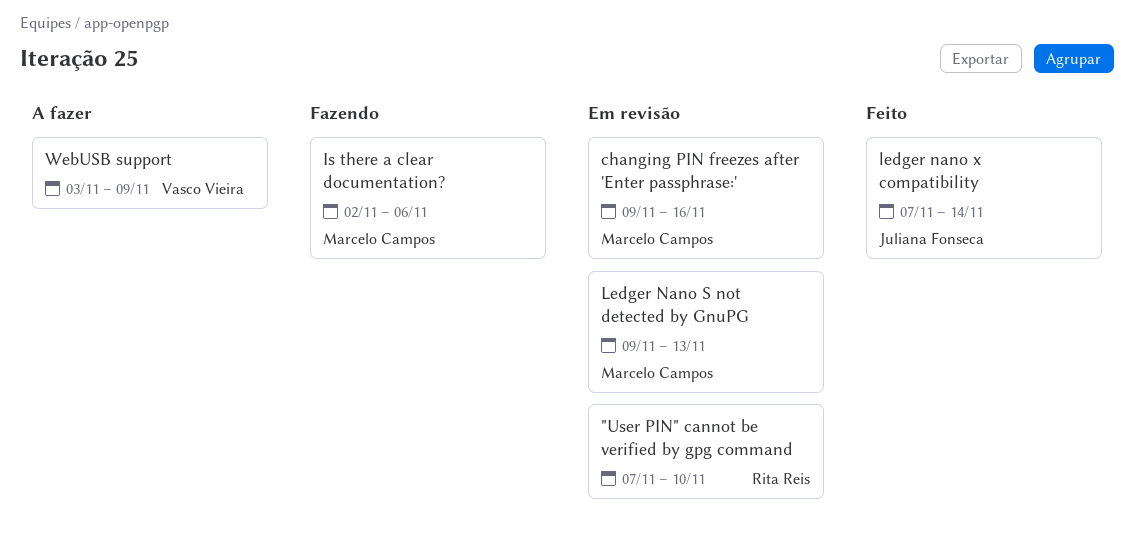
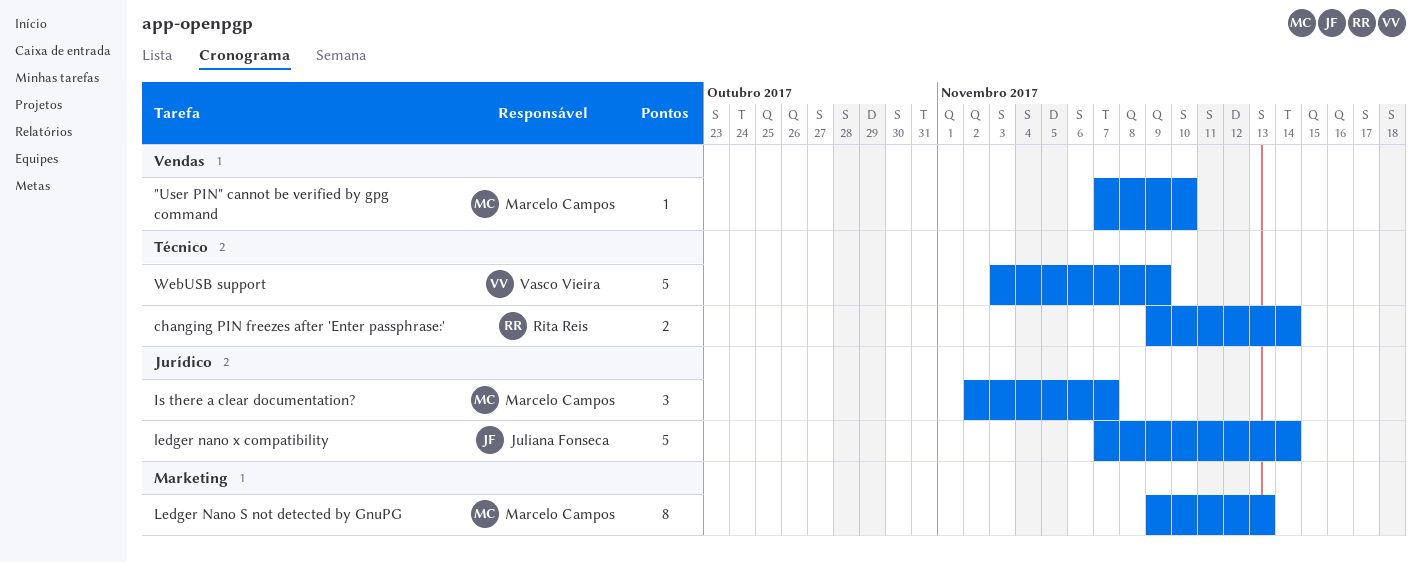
"User PIN" cannot be verified by gpg command, owner: Rita Reis -> Marcelo Campos
changing PIN freezes after 'Enter passphrase:', owner: Marcelo Campos -> Rita Reis
changing PIN freezes after 'Enter passphrase:', due: Nov 16 -> Nov 14
Is there a clear documentation?, due: Nov 6 -> Nov 7

